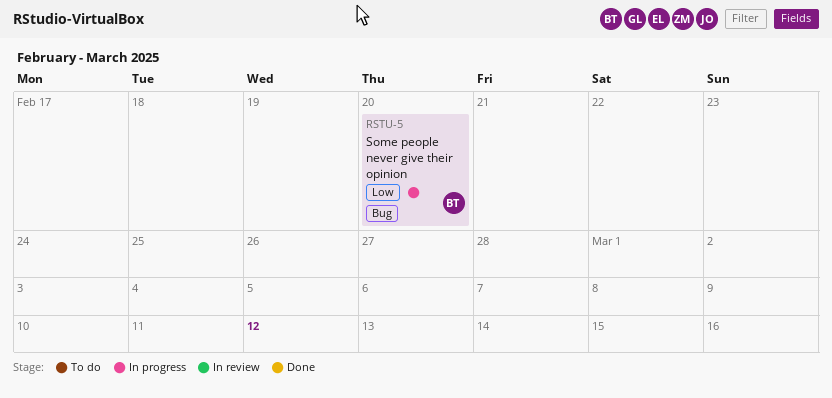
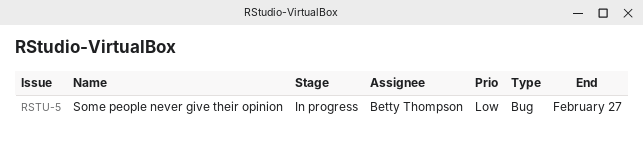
RSTU-5, due: Feb 20 -> Feb 27

